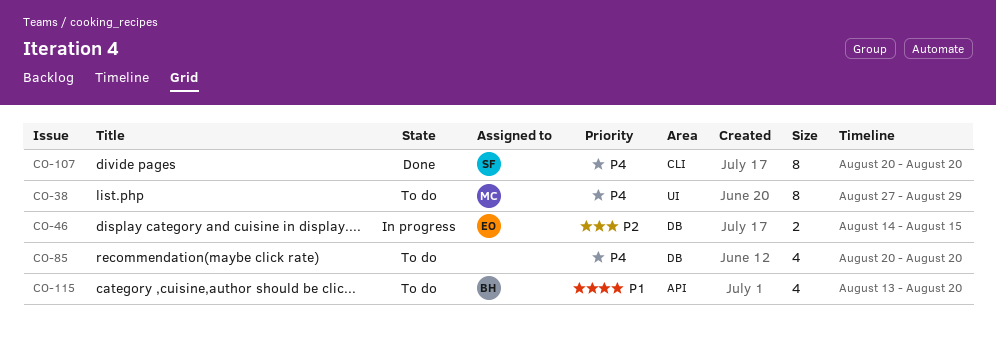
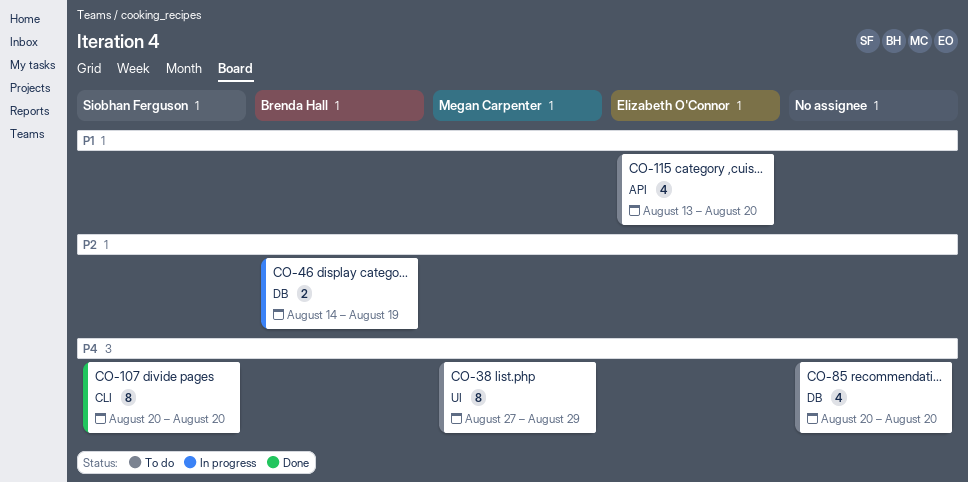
CO-46, owner: Elizabeth O'Connor -> Brenda Hall
CO-46, due: Aug 15 -> Aug 19
CO-115, owner: Brenda Hall -> Elizabeth O'Connor

